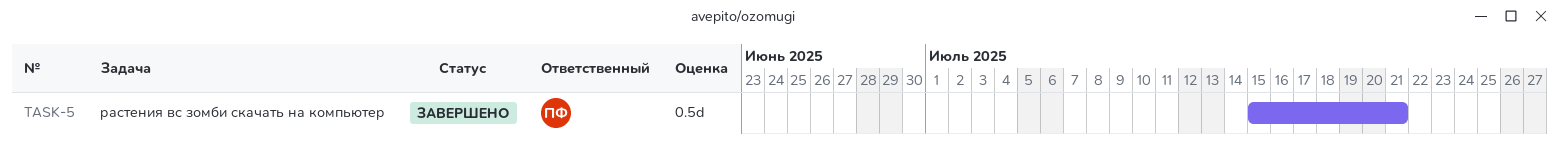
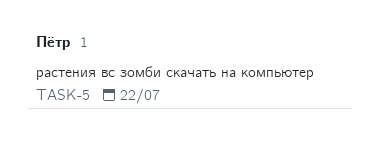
TASK-5, due: Jul 21 -> Jul 22

